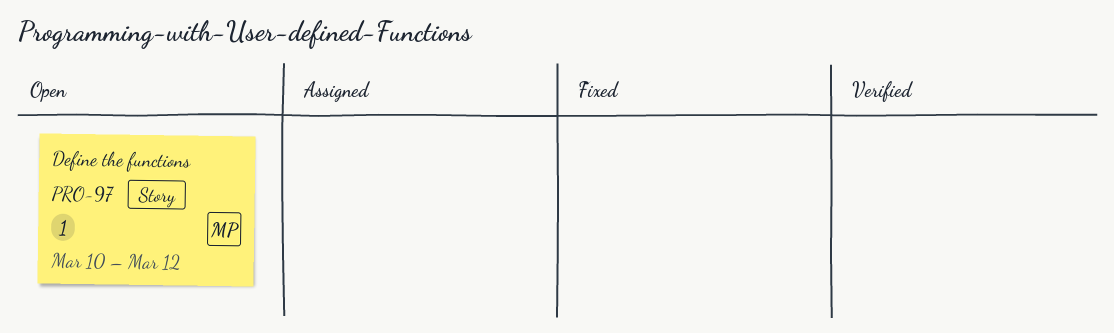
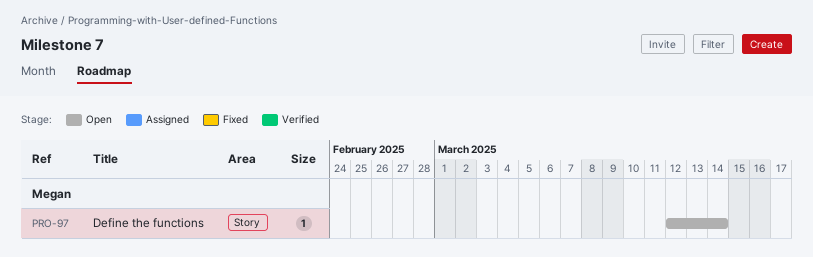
PRO-97, start: Mar 10 -> Mar 12
PRO-97, due: Mar 12 -> Mar 14

